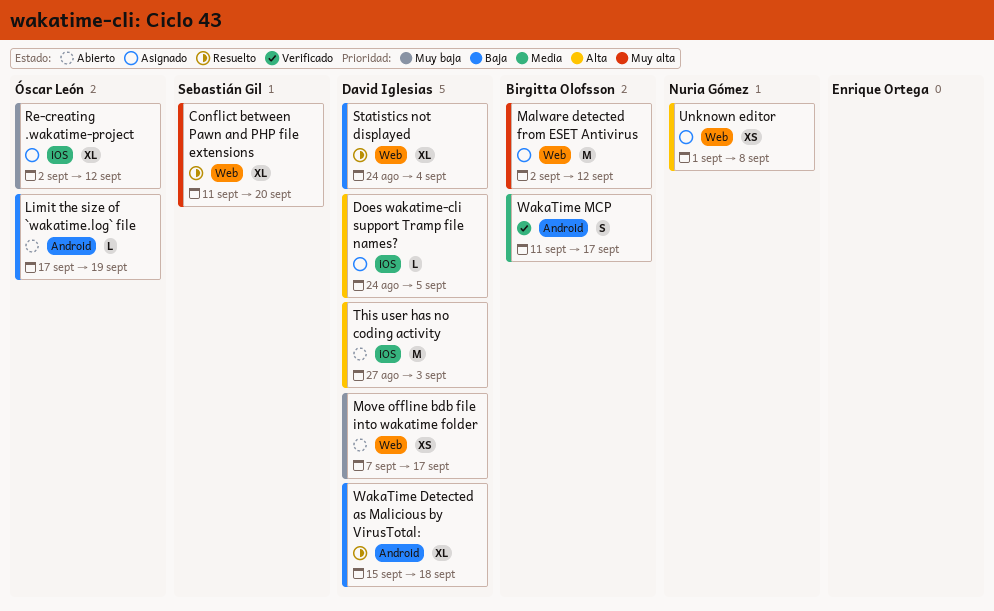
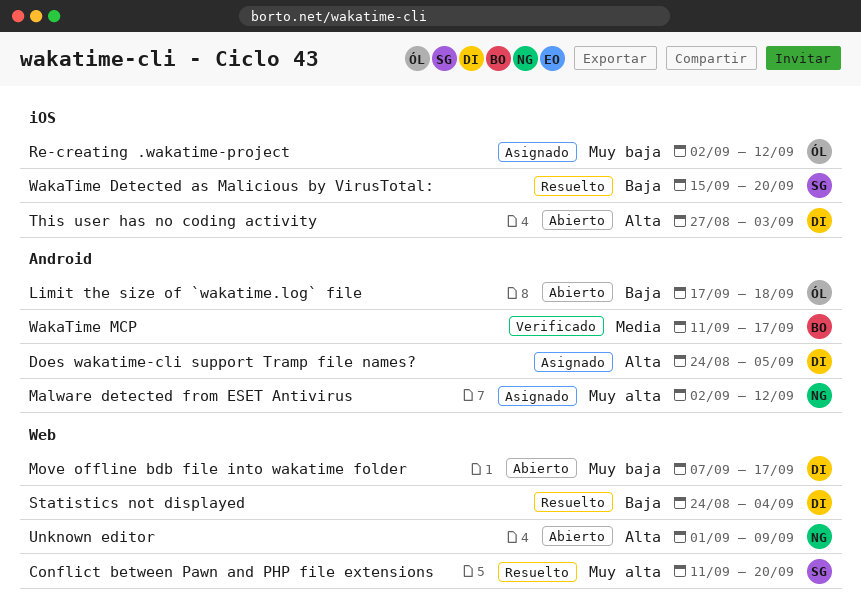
Does wakatime-cli support Tramp file names?, label: iOS -> Android
Limit the size of `wakatime.log` file, due: Sep 19 -> Sep 18
Malware detected from ESET Antivirus, owner: Birgitta Olofsson -> Nuria Gómez
Malware detected from ESET Antivirus, label: Web -> Android
Unknown editor, status: Asignado -> Abierto
Unknown editor, due: Sep 8 -> Sep 9
WakaTime Detected as Malicious by VirusTotal:, owner: David Iglesias -> Sebastián Gil
WakaTime Detected as Malicious by VirusTotal:, label: Android -> iOS
WakaTime Detected as Malicious by VirusTotal:, due: Sep 18 -> Sep 20

